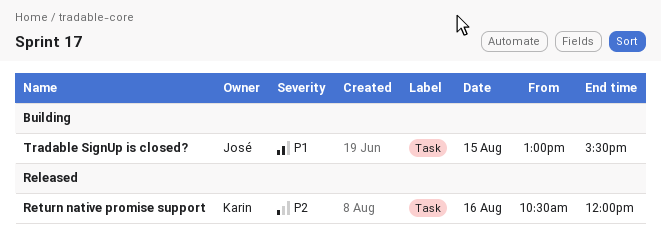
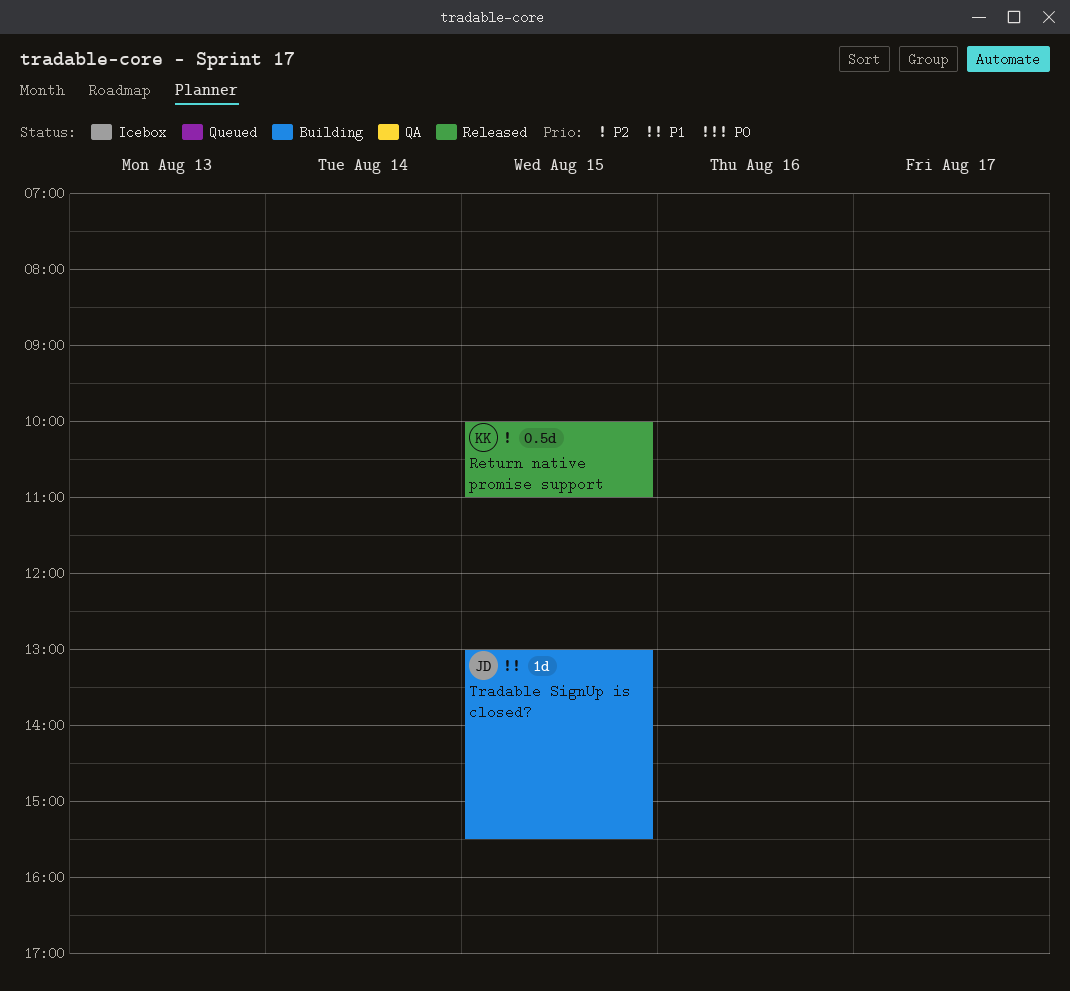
Return native promise support, day: Aug 16 -> Aug 15
Return native promise support, begins: 10:30 -> 10:00
Return native promise support, ends: 12:00 -> 11:00

